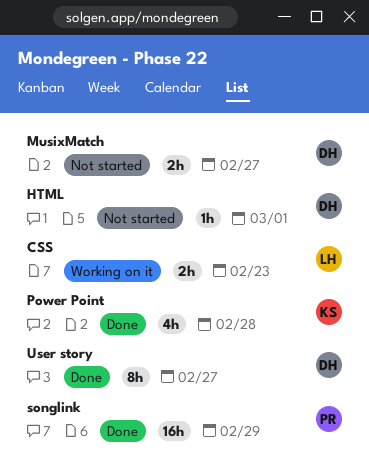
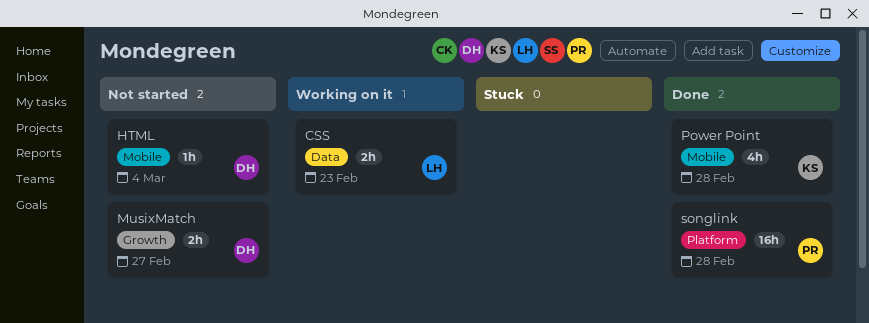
HTML, due: Mar 1 -> Mar 4
songlink, due: Feb 29 -> Feb 28
User story: present -> none

